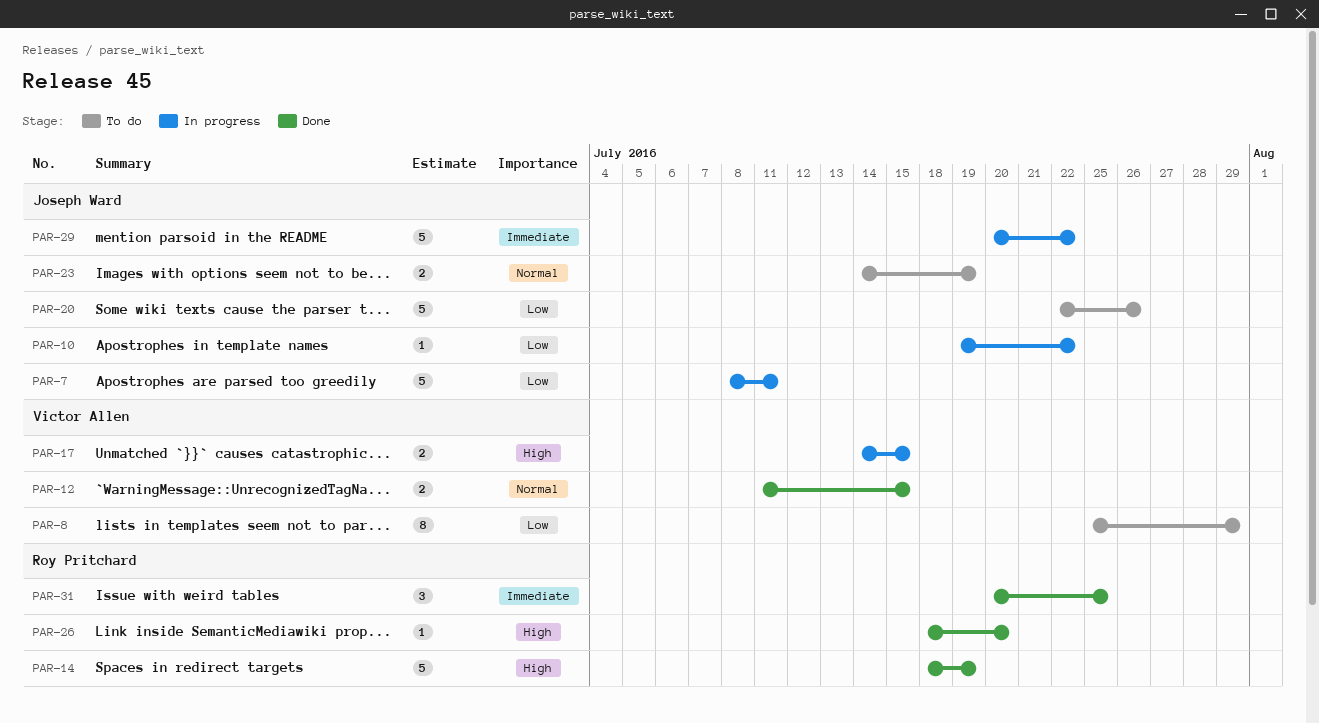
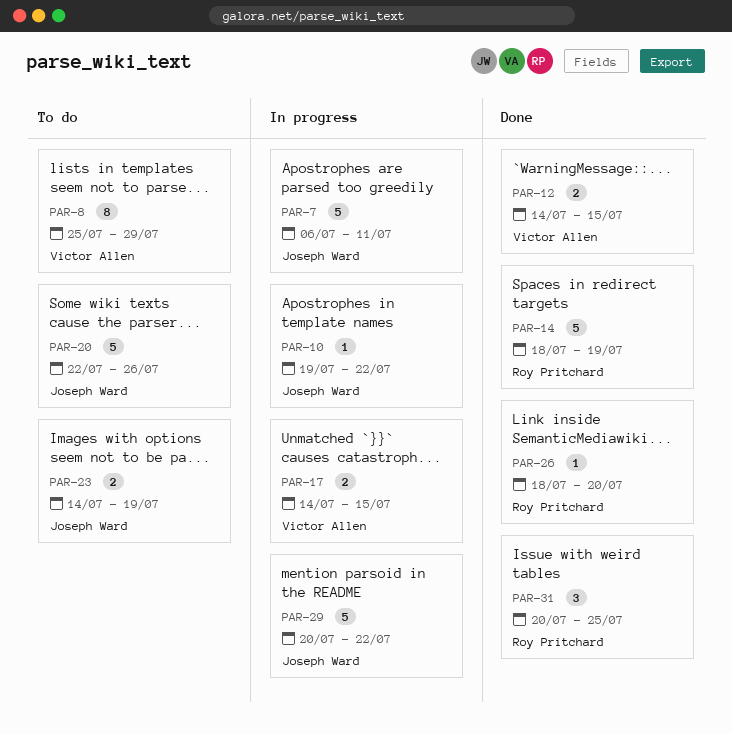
PAR-7, start: Jul 8 -> Jul 6
PAR-12, start: Jul 11 -> Jul 14

